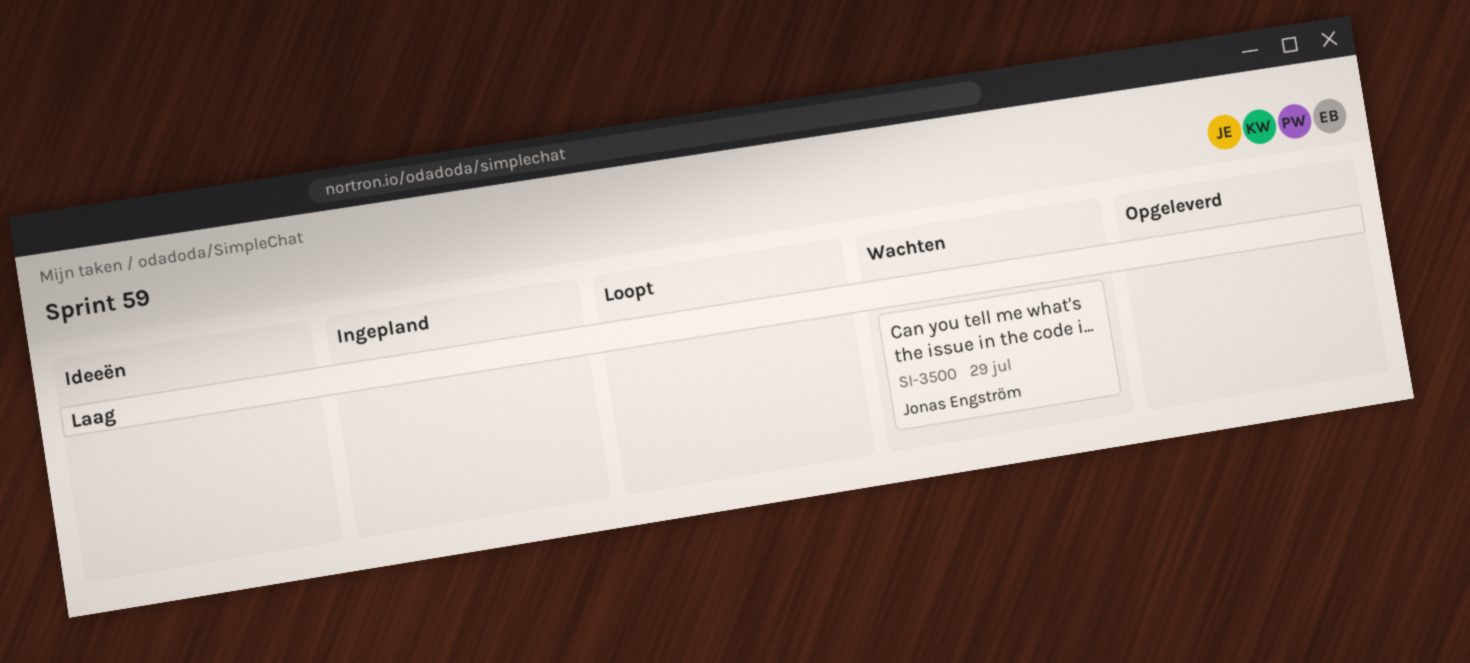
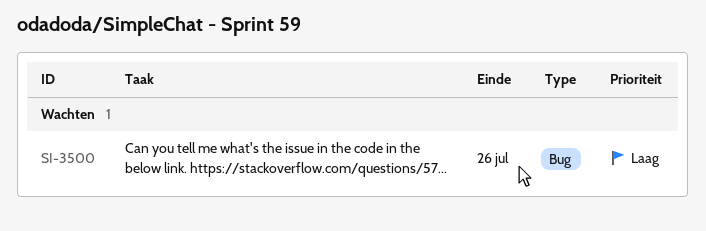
SI-3500, due: Jul 29 -> Jul 26

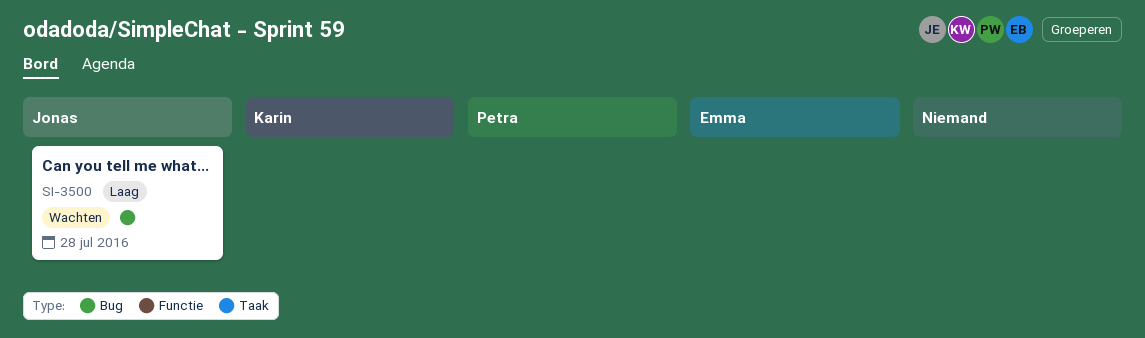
SI-3500, due: Jul 26 -> Jul 28

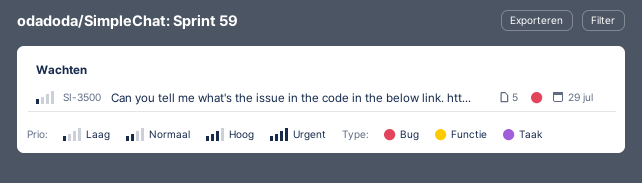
SI-3500, due: Jul 28 -> Jul 29

